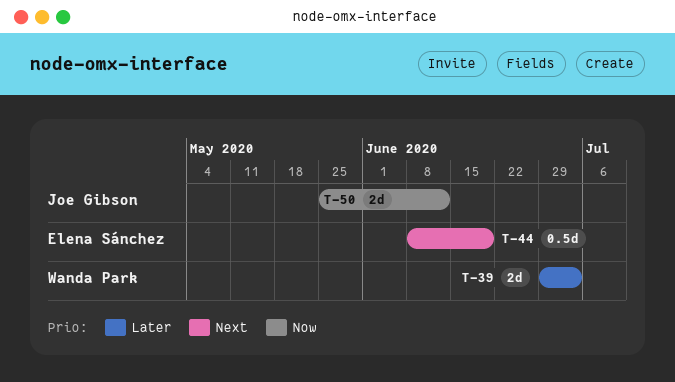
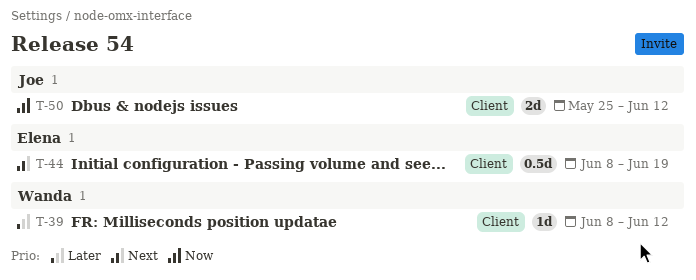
T-39, estimate: 2d -> 1d
T-39, start: Jun 29 -> Jun 8
T-39, due: Jul 3 -> Jun 12

